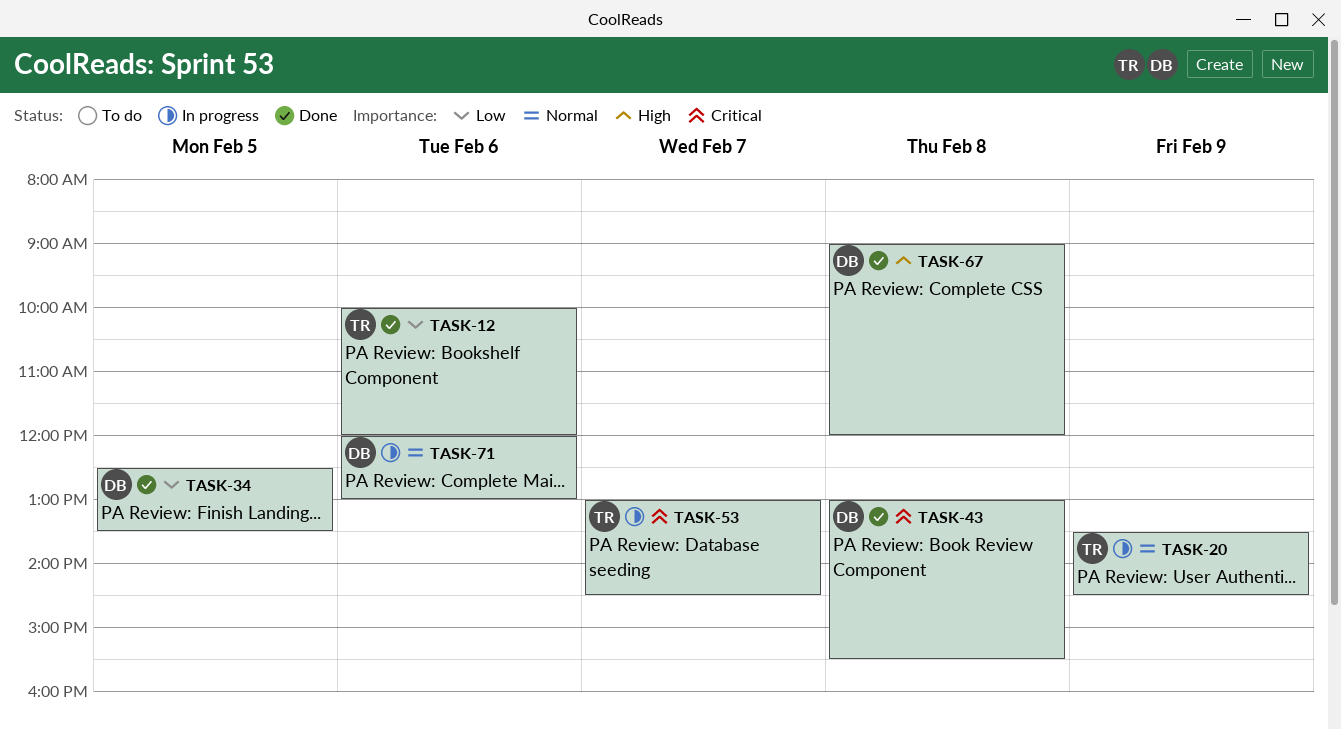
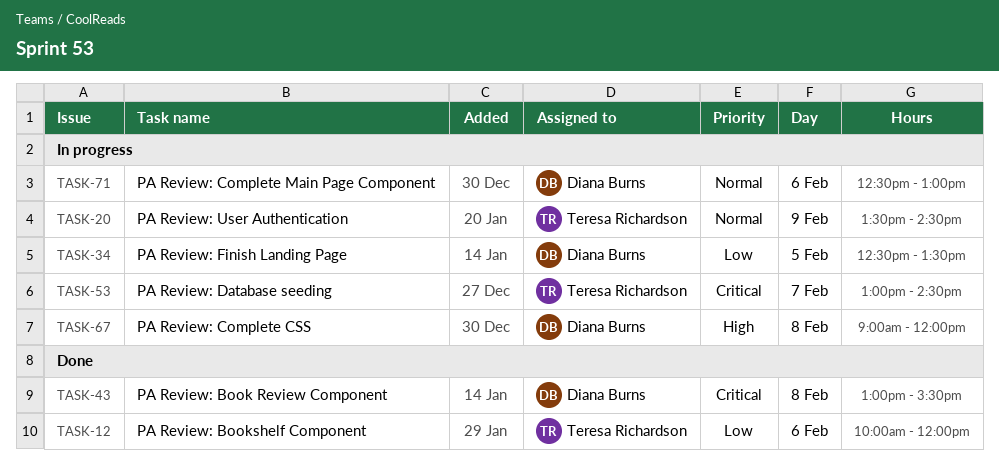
TASK-34, status: Done -> In progress
TASK-67, status: Done -> In progress
TASK-71, begins: 12:00 -> 12:30

